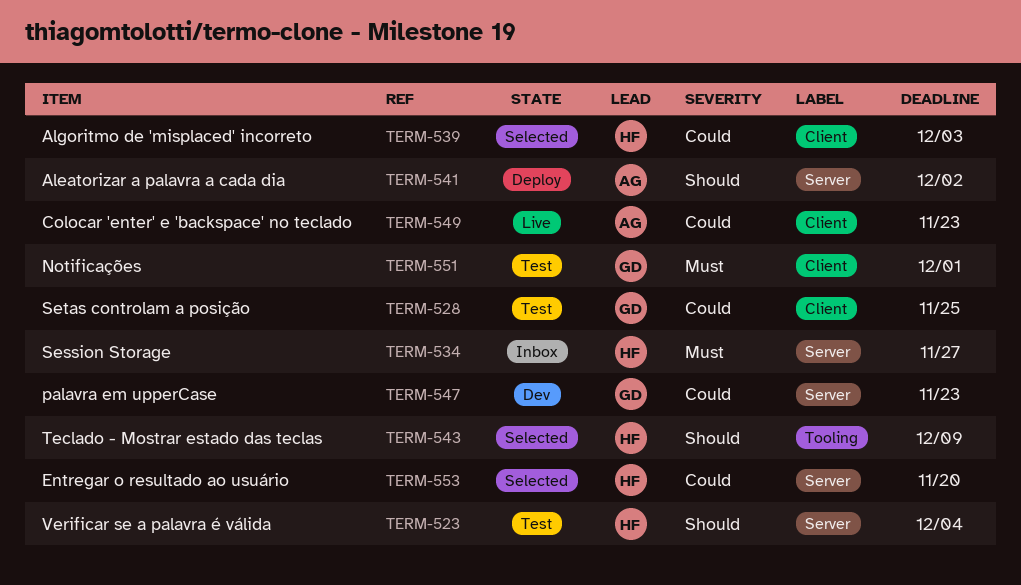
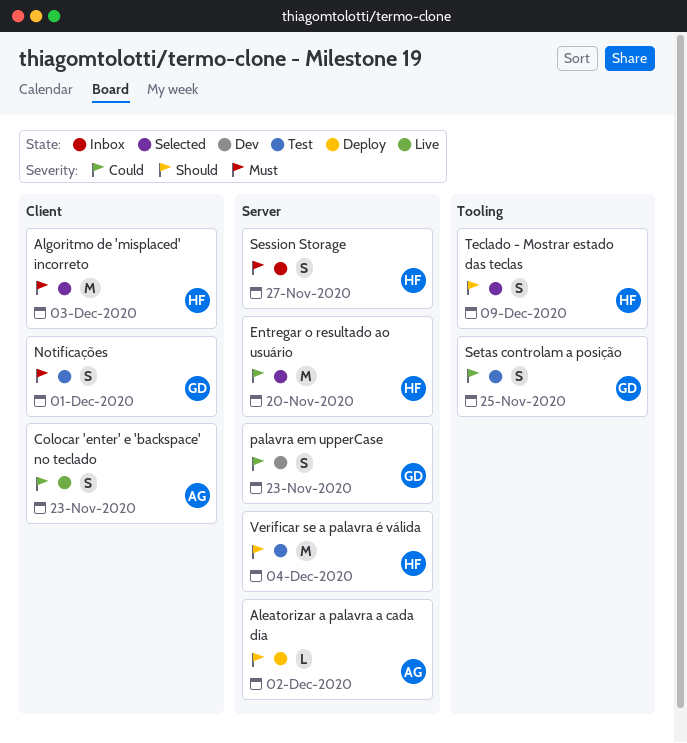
Algoritmo de 'misplaced' incorreto, priority: Could -> Must
Setas controlam a posição, label: Client -> Tooling

